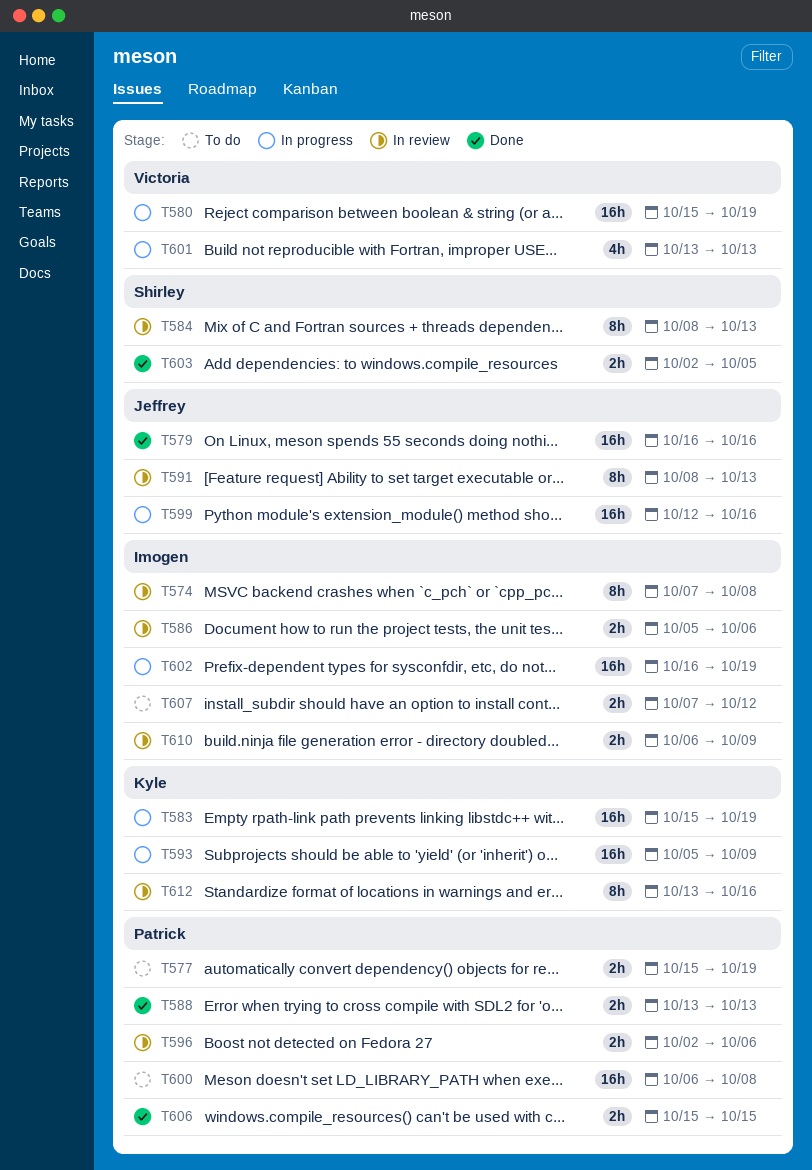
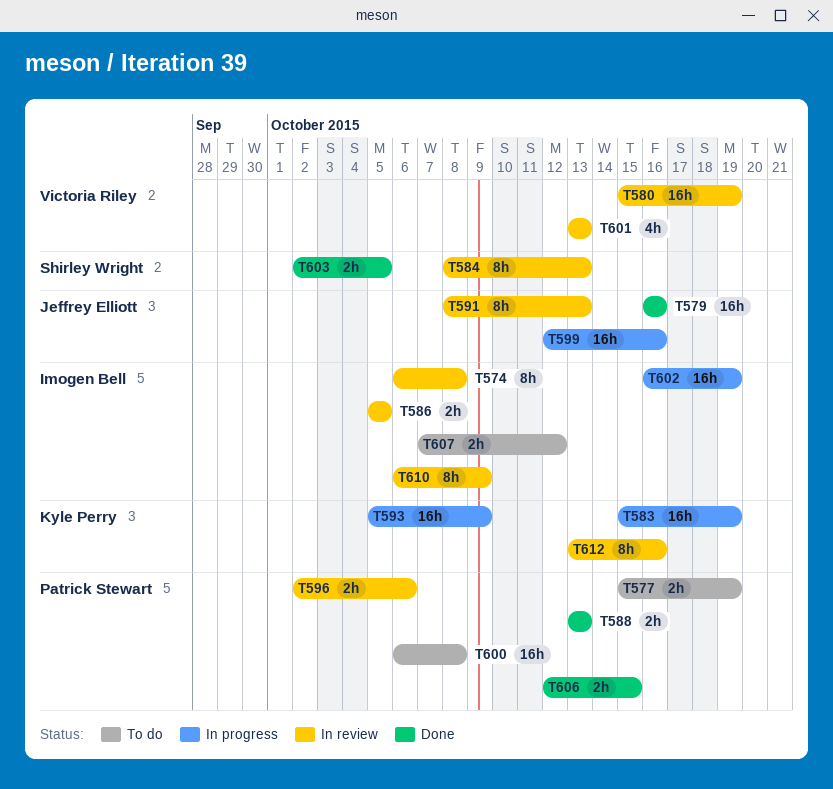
T574, start: Oct 7 -> Oct 6
T580, status: In progress -> In review
T586, due: Oct 6 -> Oct 5
T601, status: In progress -> In review
T606, start: Oct 15 -> Oct 12
T610, estimate: 2h -> 8h

